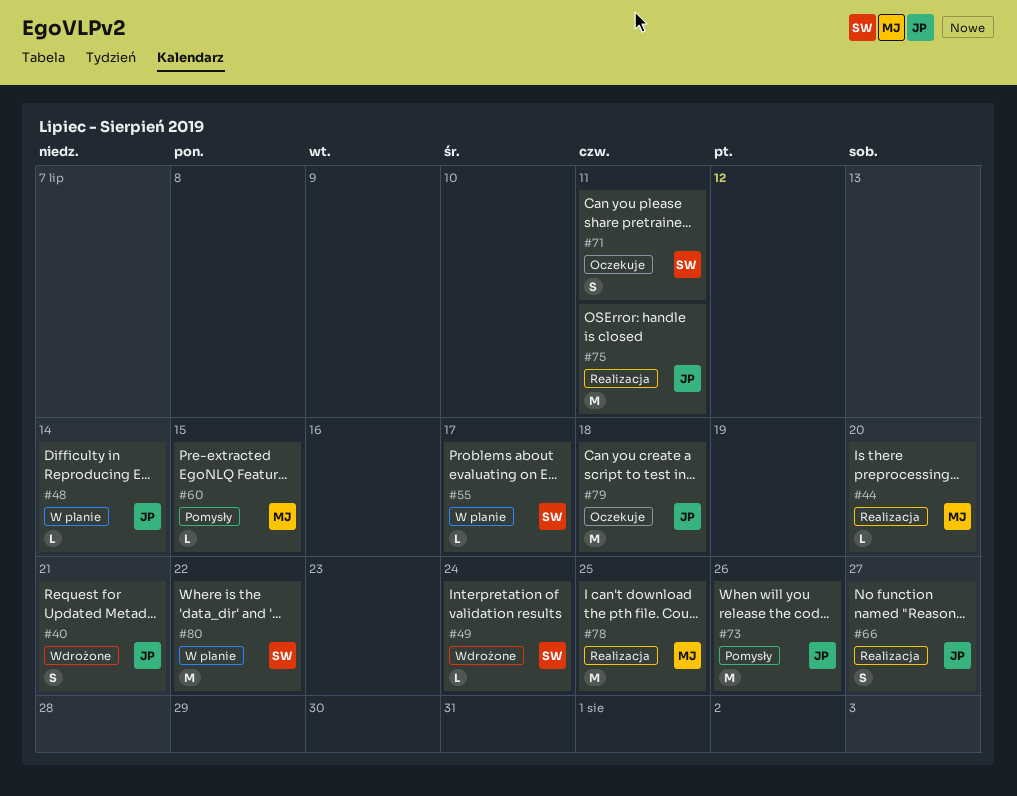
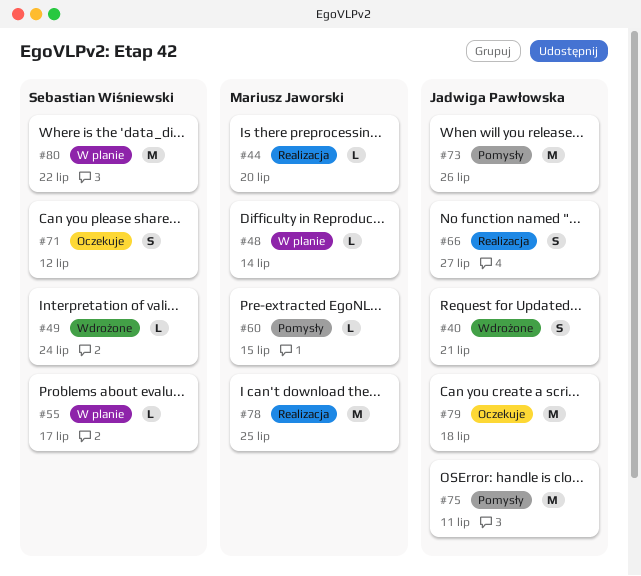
#48, owner: Jadwiga Pawłowska -> Mariusz Jaworski
#71, due: Jul 11 -> Jul 12
#75, status: Realizacja -> Pomysły

